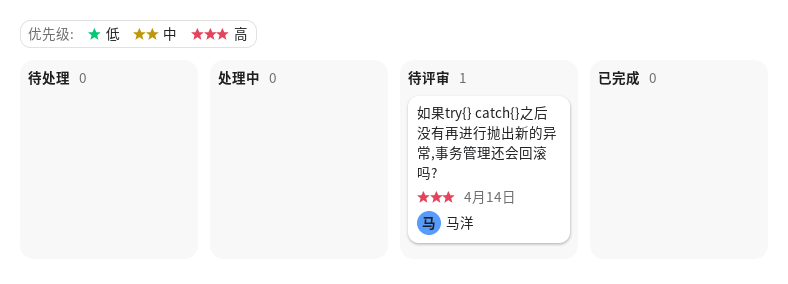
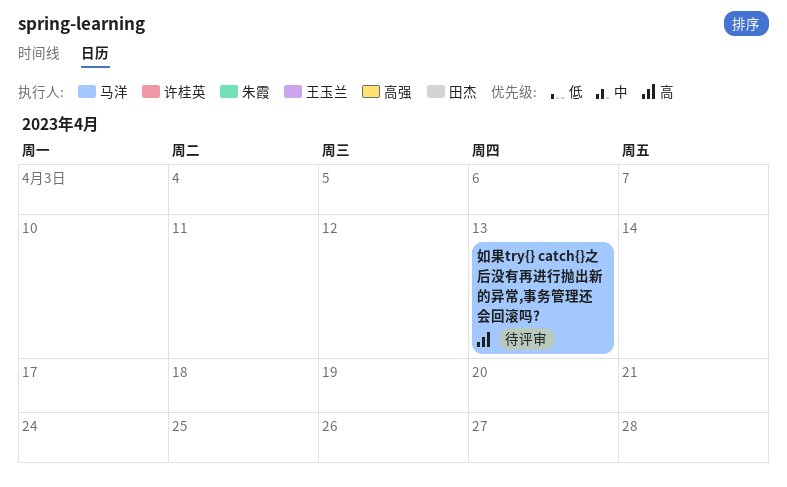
如果try{} catch{}之后没有再进行抛出新的异常,事务管理还会回滚吗?, due: Apr 14 -> Apr 13

